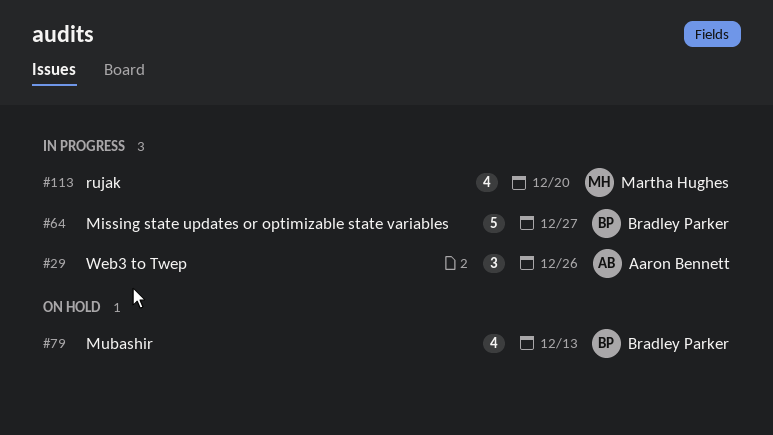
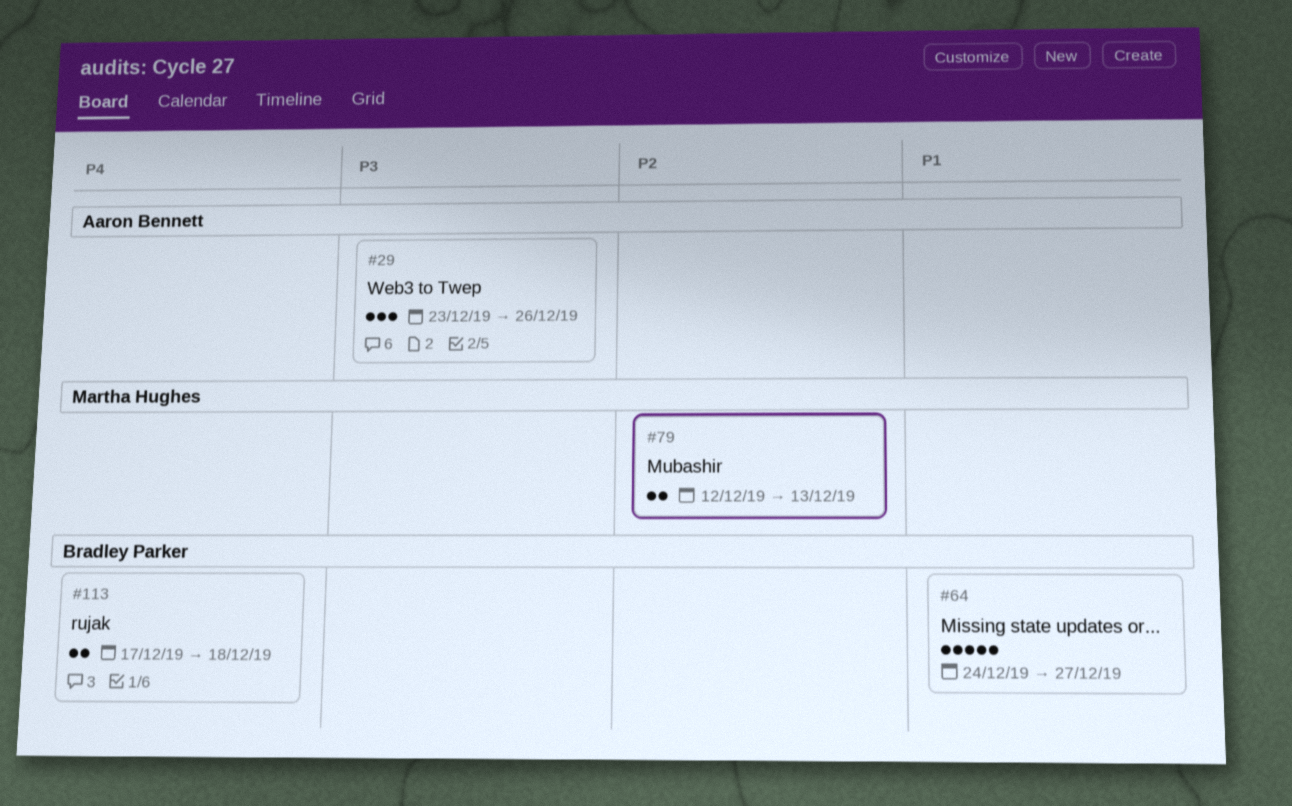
#79, owner: Bradley Parker -> Martha Hughes
#79, estimate: 4 -> 2
#113, owner: Martha Hughes -> Bradley Parker
#113, estimate: 4 -> 2
#113, due: Dec 20 -> Dec 18

